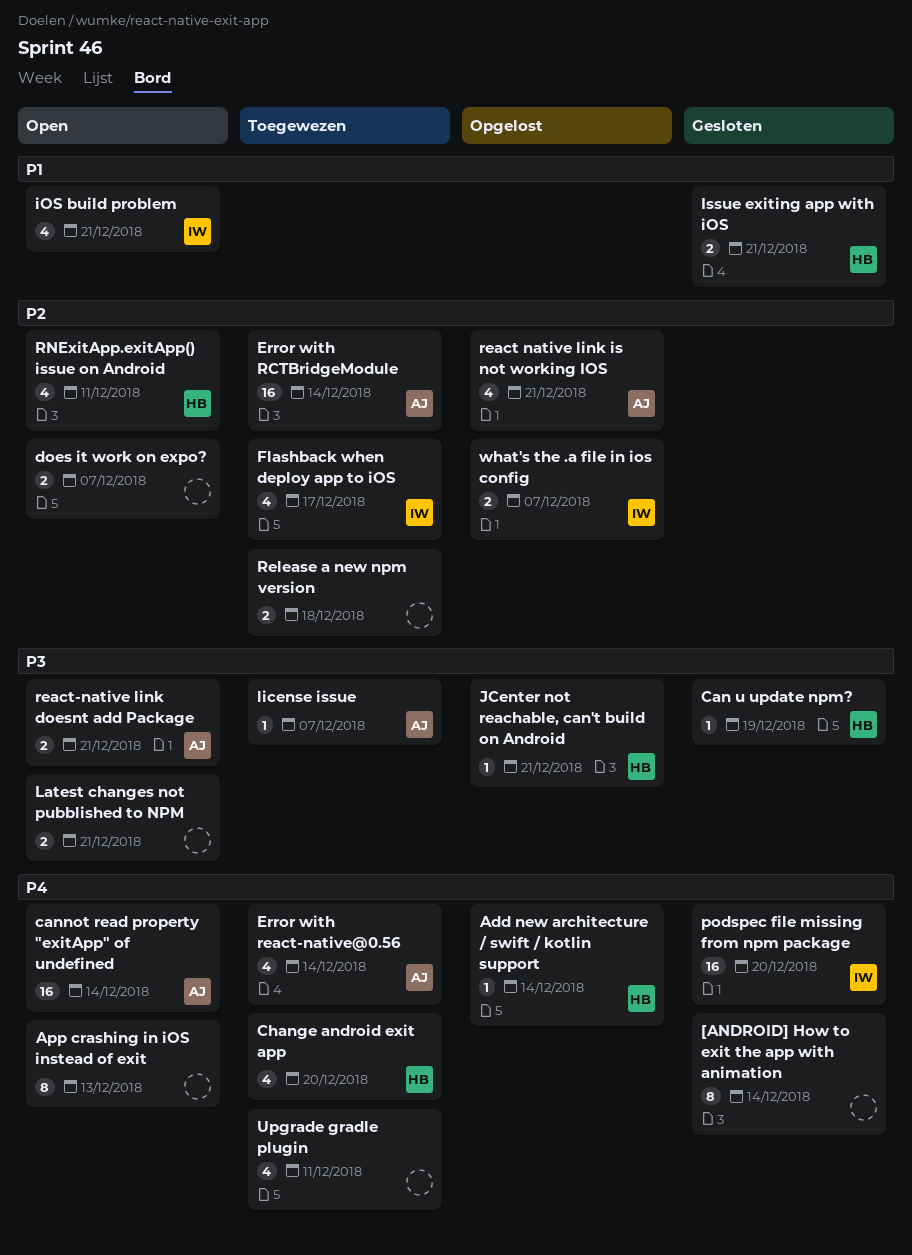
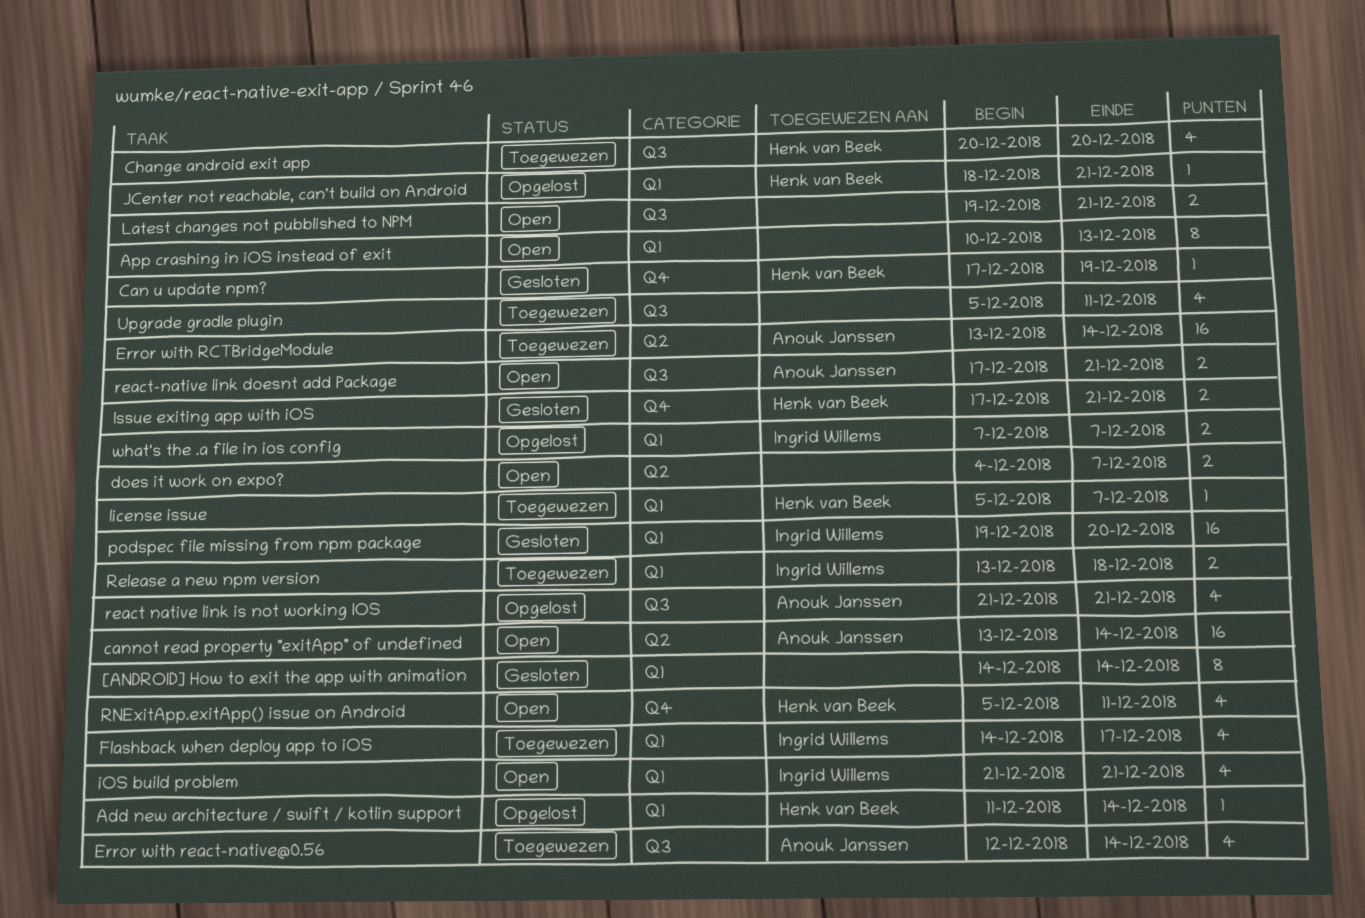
license issue, owner: Anouk Janssen -> Henk van Beek
Release a new npm version, owner: none -> Ingrid Willems

